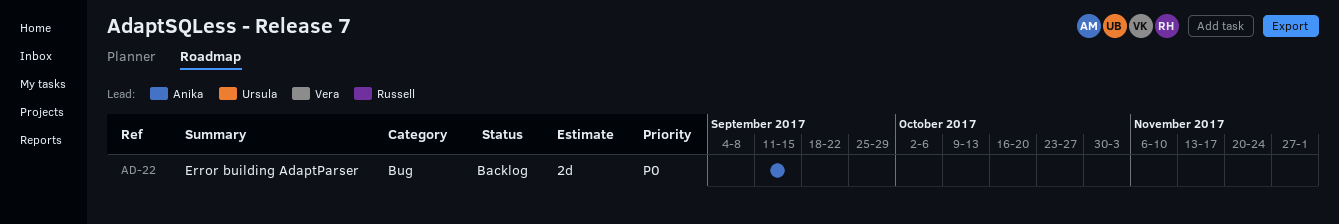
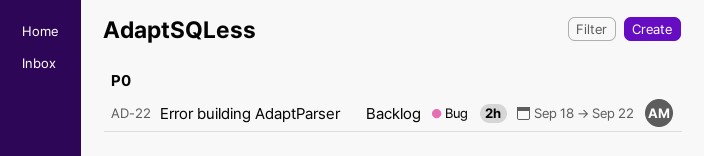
AD-22, estimate: 2d -> 2h
AD-22, start: Sep 11 -> Sep 18
AD-22, due: Sep 15 -> Sep 22

